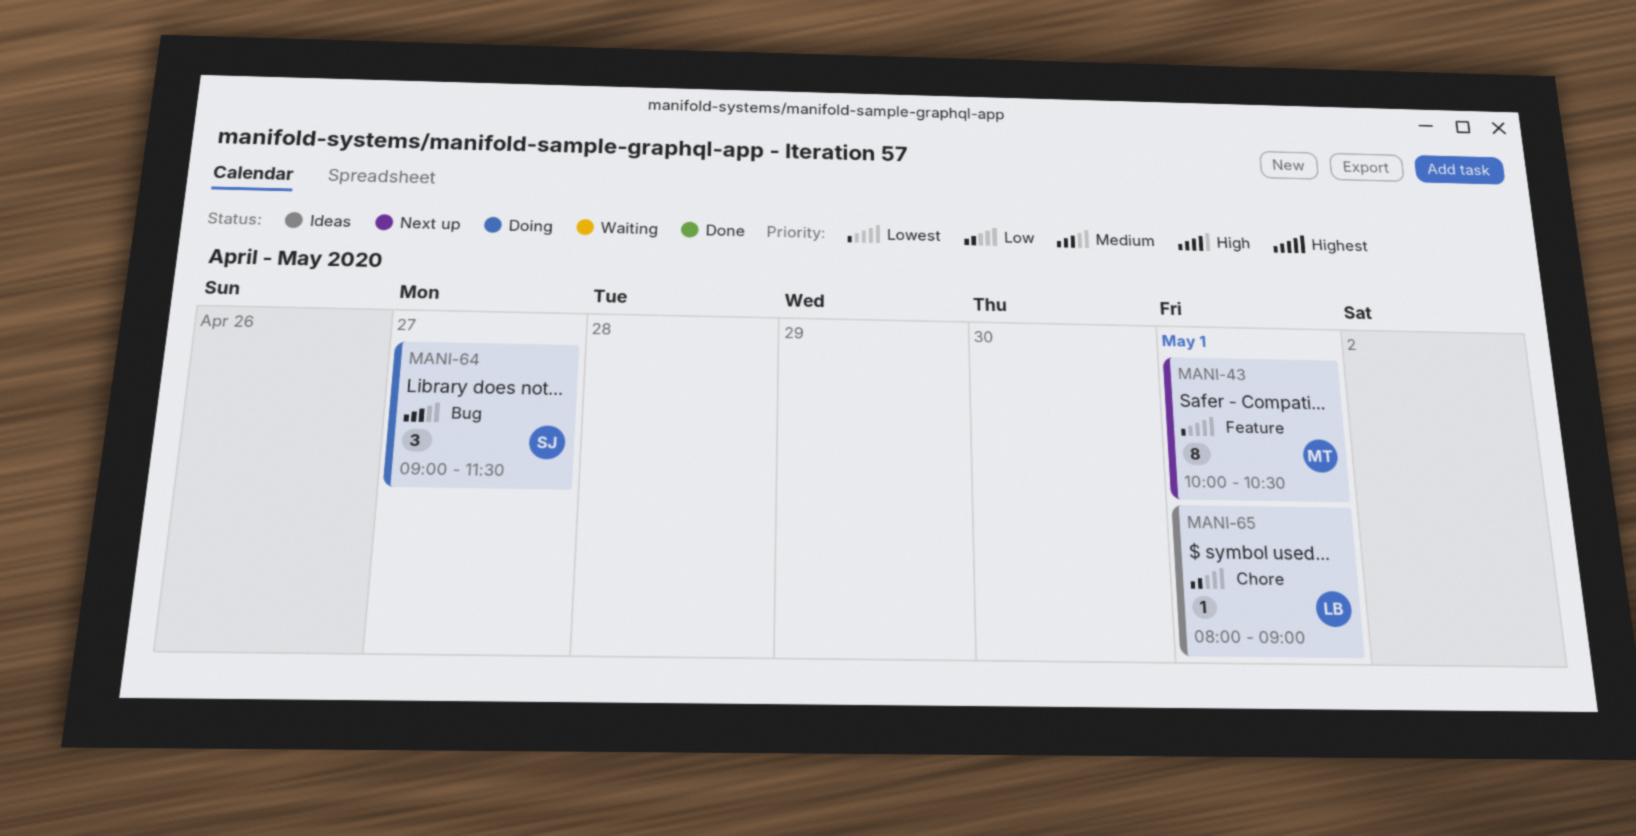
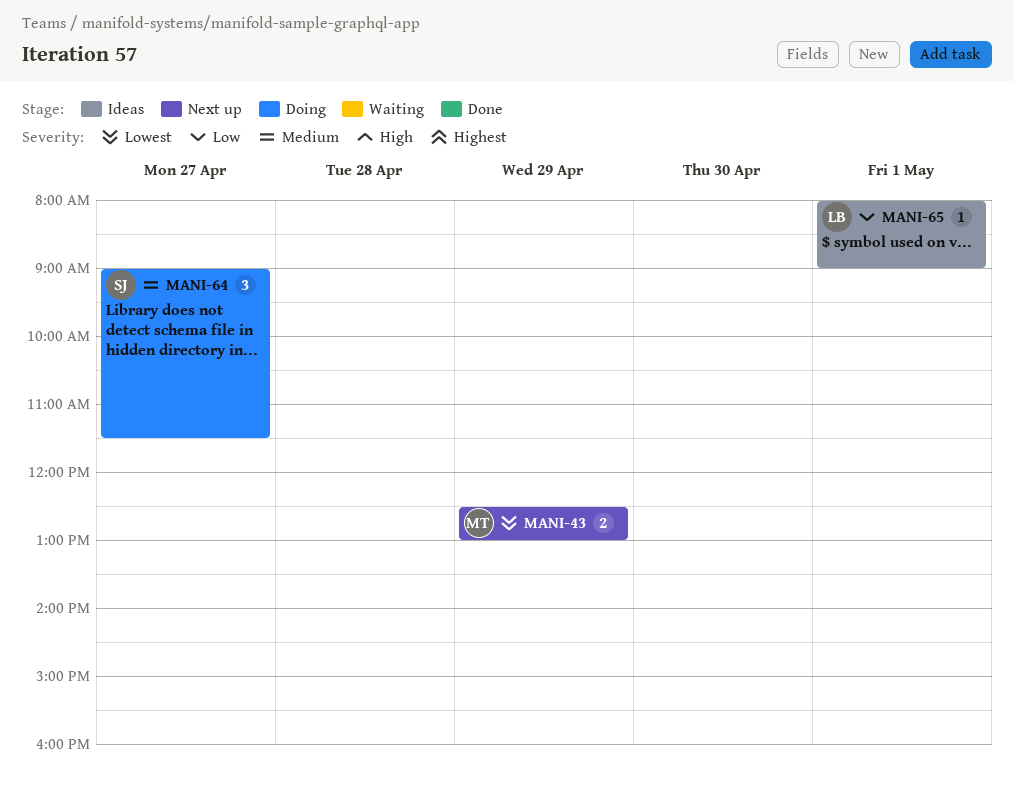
MANI-43, estimate: 8 -> 2
MANI-43, day: May 1 -> Apr 29
MANI-43, begins: 10:00 -> 12:30
MANI-43, ends: 10:30 -> 13:00

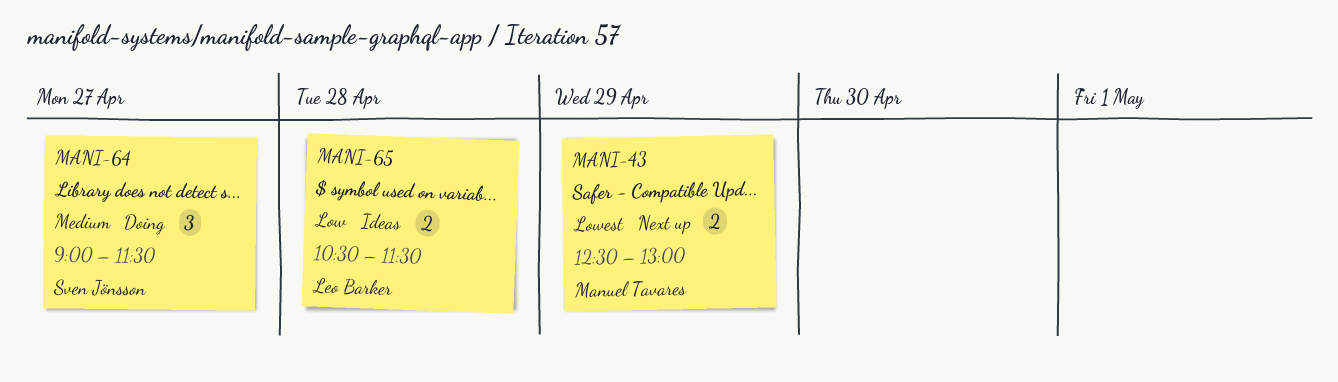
MANI-65, estimate: 1 -> 2
MANI-65, day: May 1 -> Apr 28
MANI-65, begins: 08:00 -> 10:30
MANI-65, ends: 09:00 -> 11:30

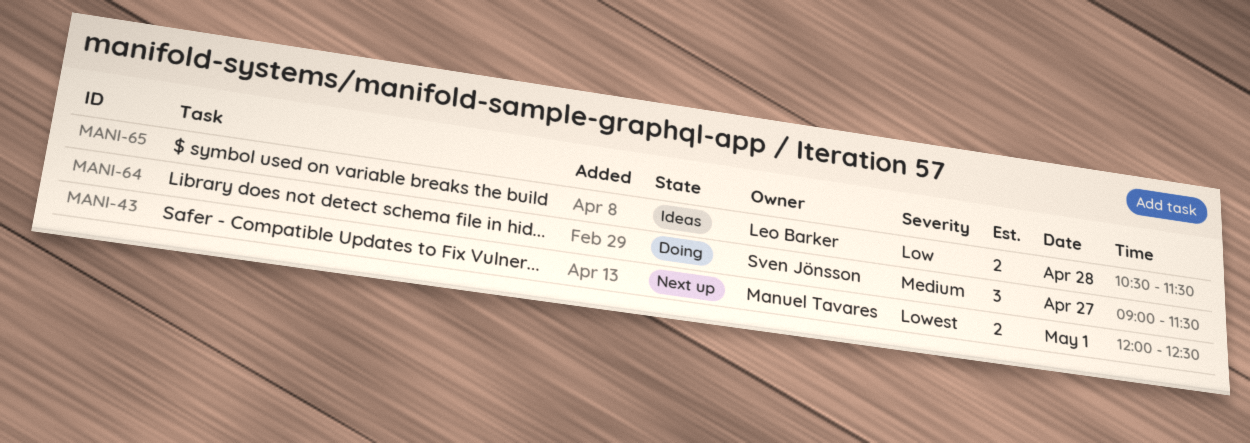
MANI-43, day: Apr 29 -> May 1
MANI-43, begins: 12:30 -> 12:00
MANI-43, ends: 13:00 -> 12:30

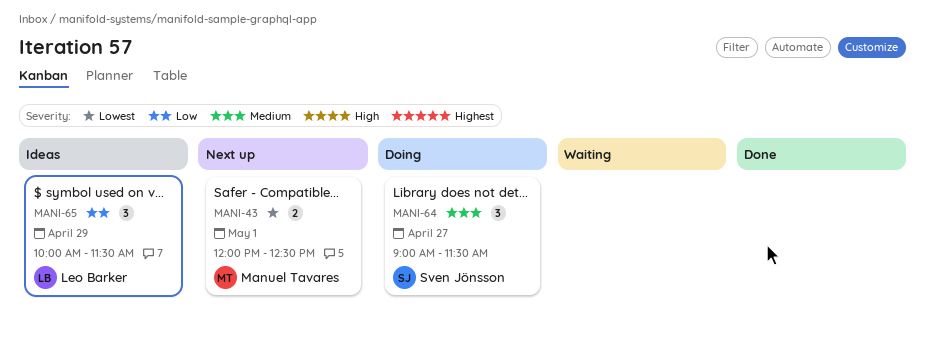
MANI-65, estimate: 2 -> 3
MANI-65, day: Apr 28 -> Apr 29
MANI-65, begins: 10:30 -> 10:00

